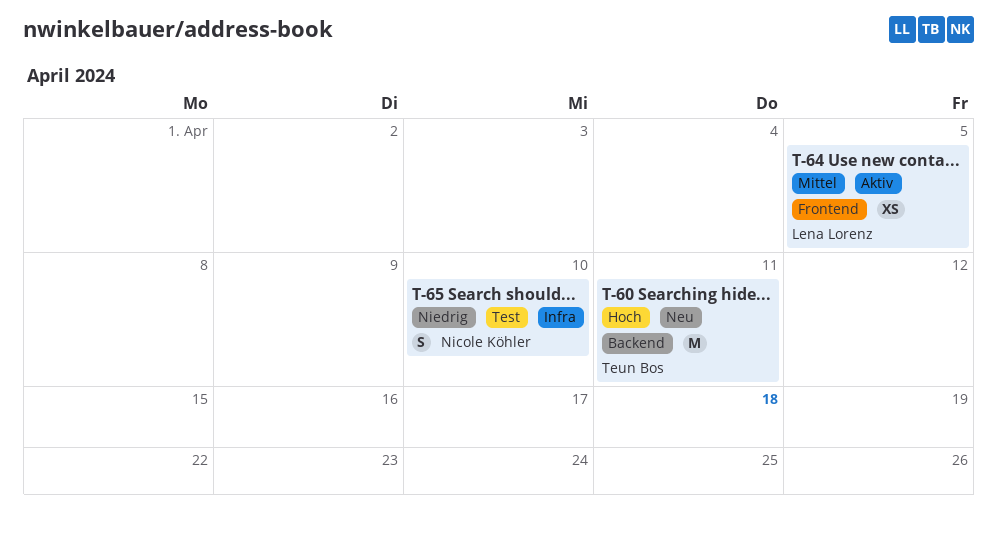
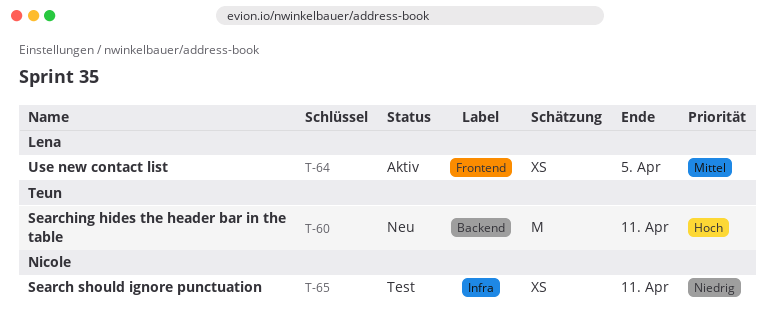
T-65, estimate: S -> XS
T-65, due: Apr 10 -> Apr 11

